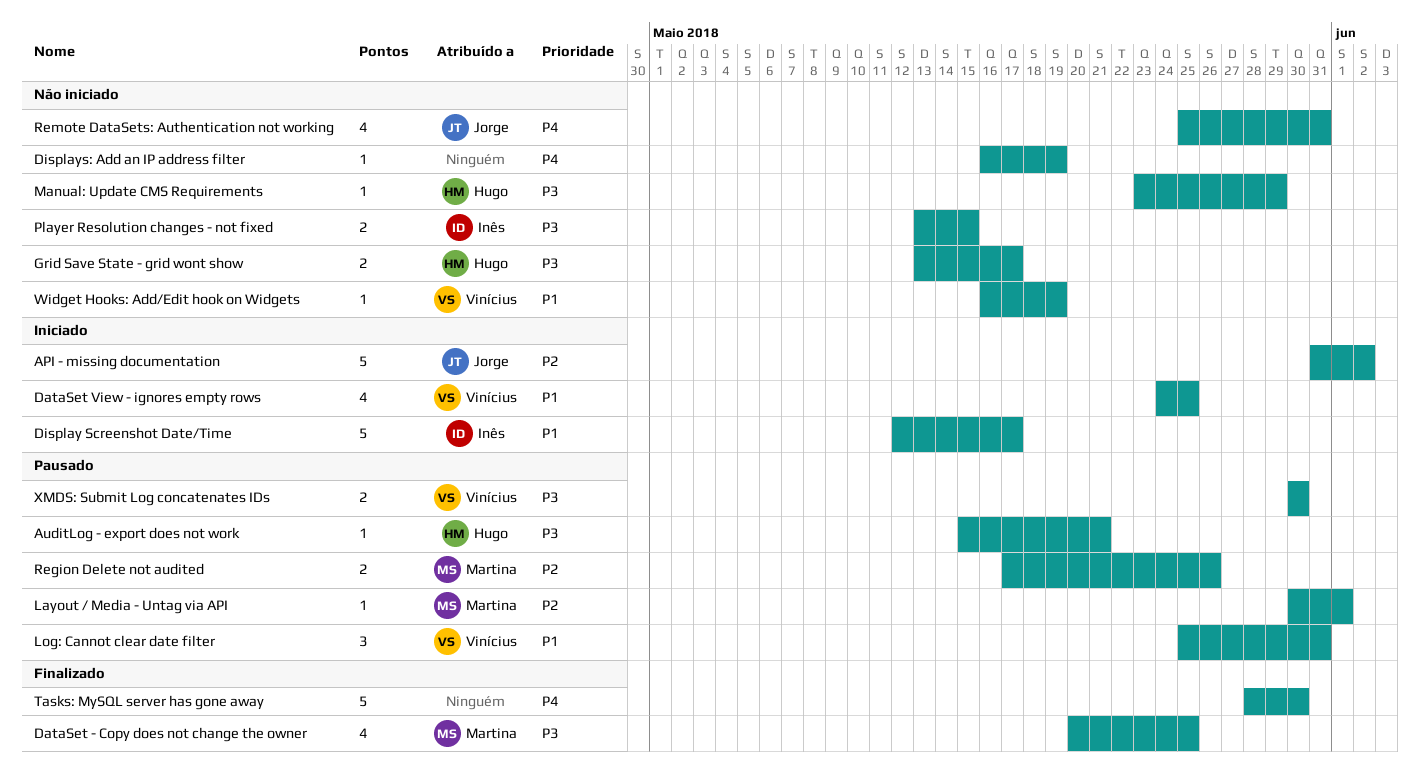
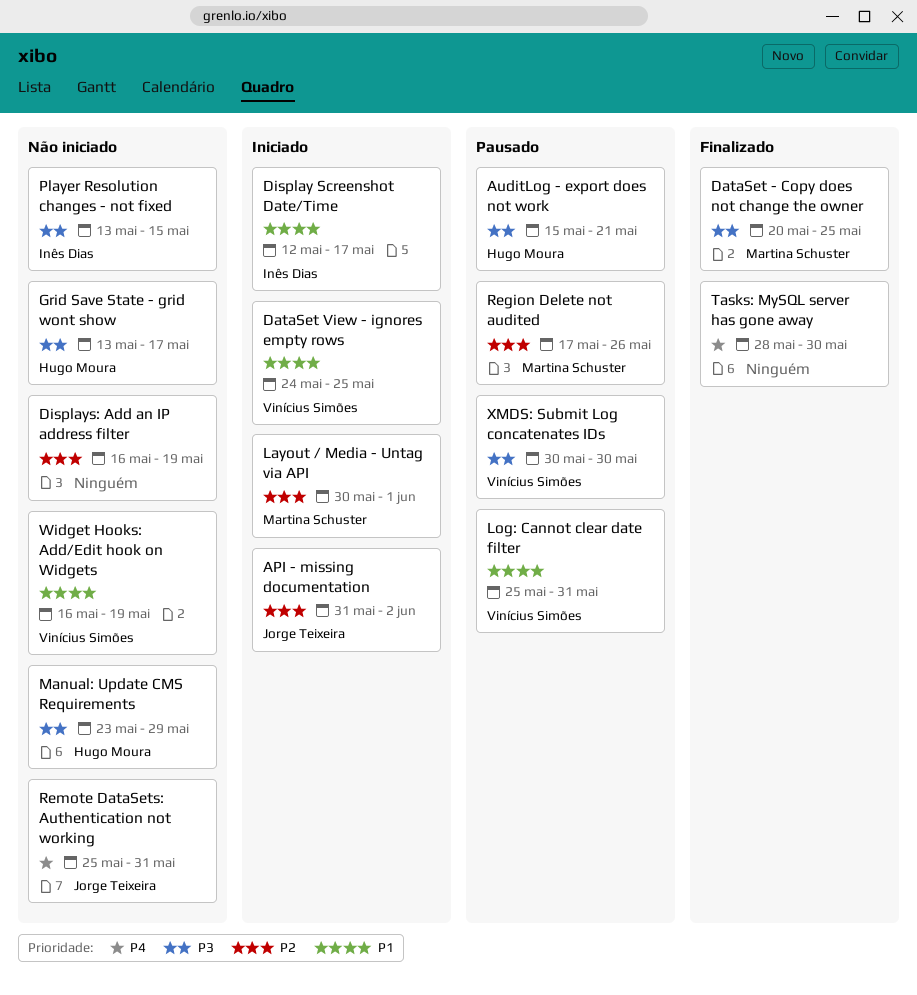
Displays: Add an IP address filter, priority: P4 -> P2
Layout / Media - Untag via API, status: Pausado -> Iniciado

